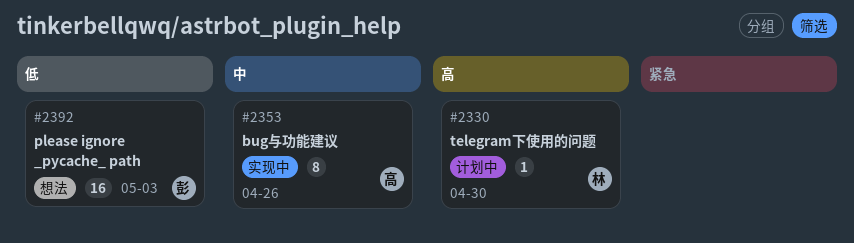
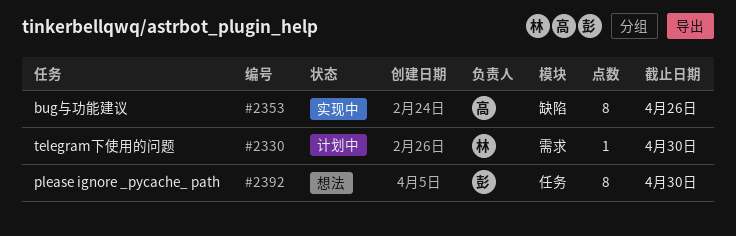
#2392, estimate: 16 -> 8
#2392, due: May 3 -> Apr 30

